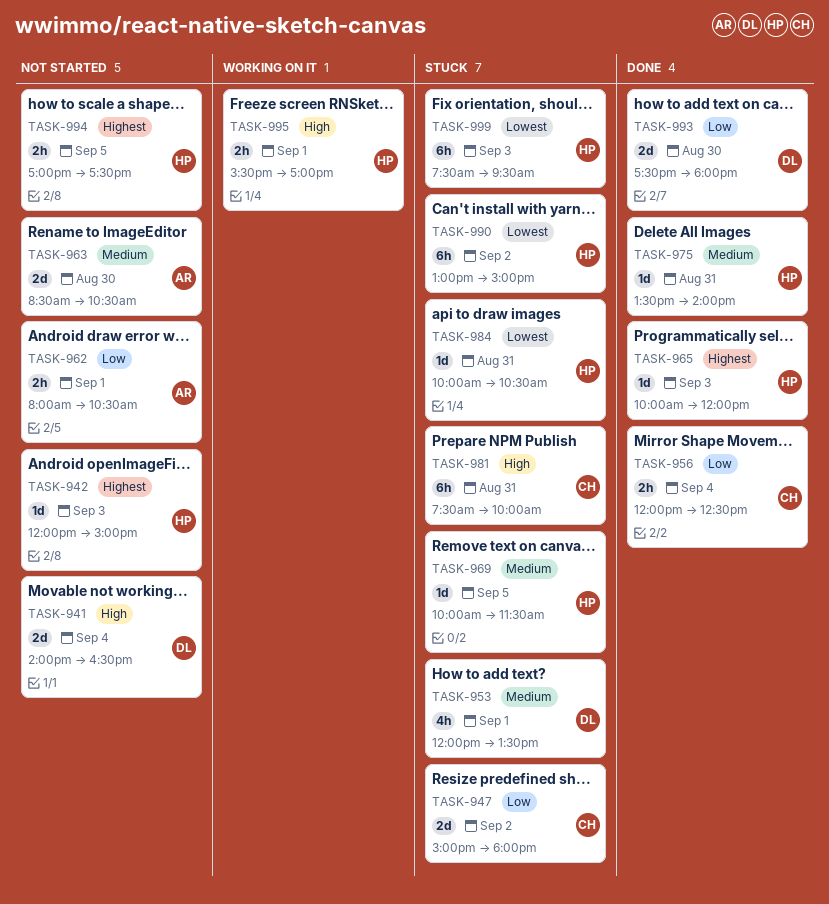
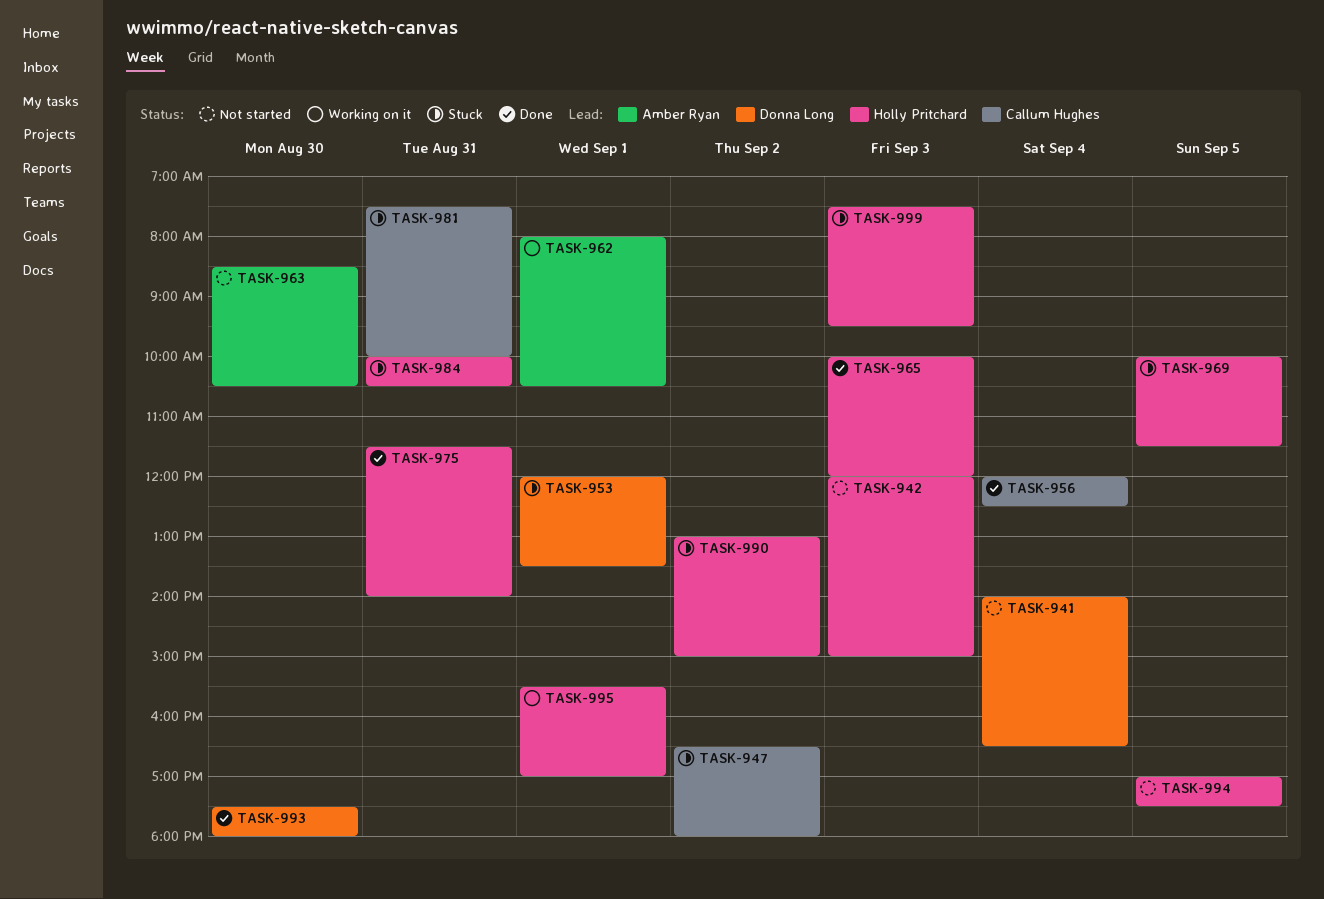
TASK-947, begins: 15:00 -> 16:30
TASK-962, status: Not started -> Working on it
TASK-975, begins: 13:30 -> 11:30

